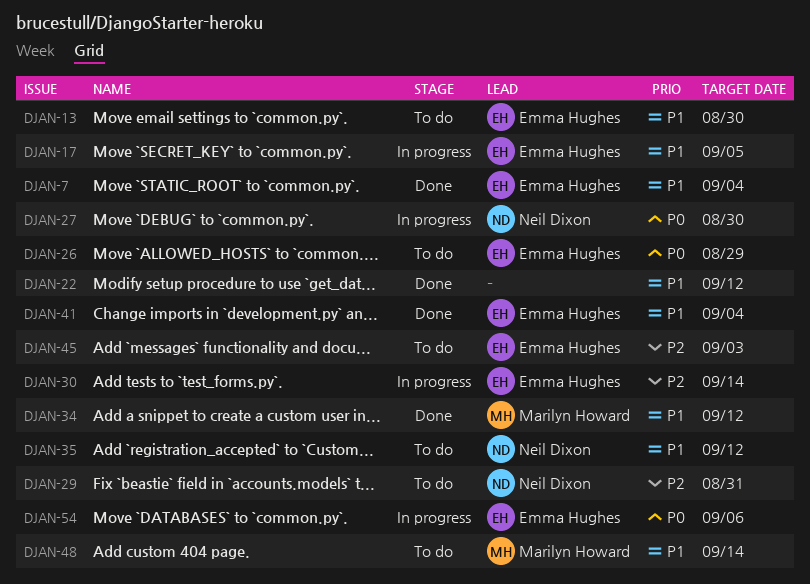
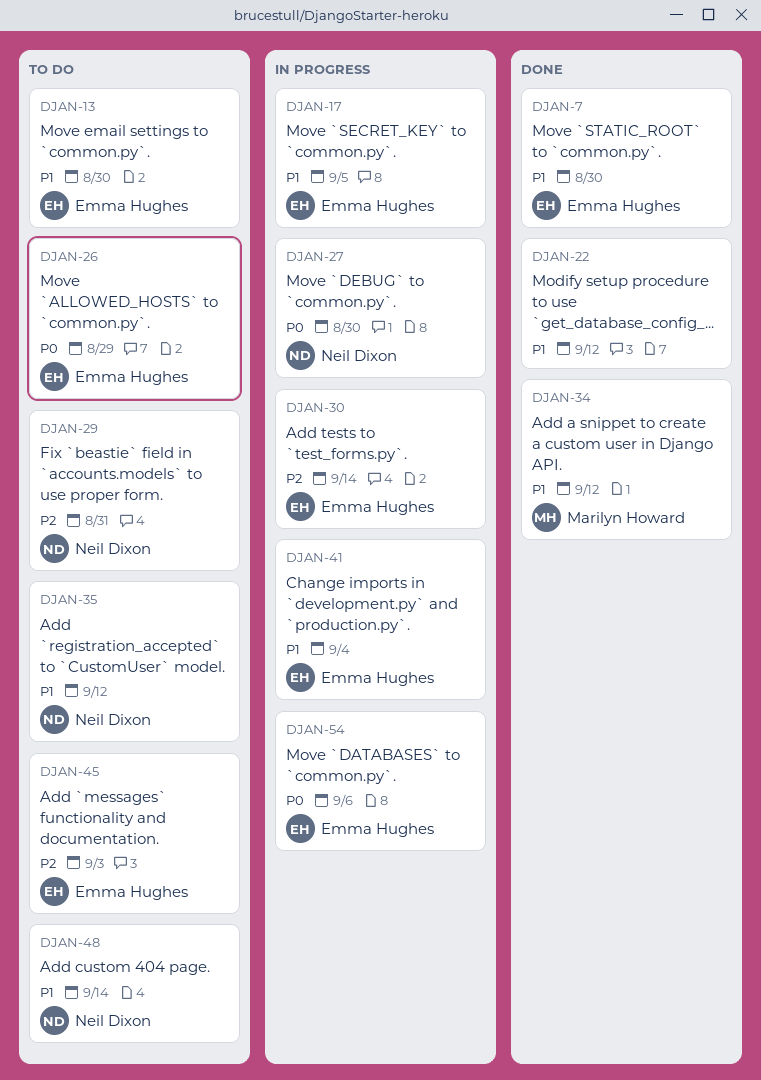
DJAN-7, due: Sep 4 -> Aug 30
DJAN-41, status: Done -> In progress
DJAN-48, owner: Marilyn Howard -> Neil Dixon

